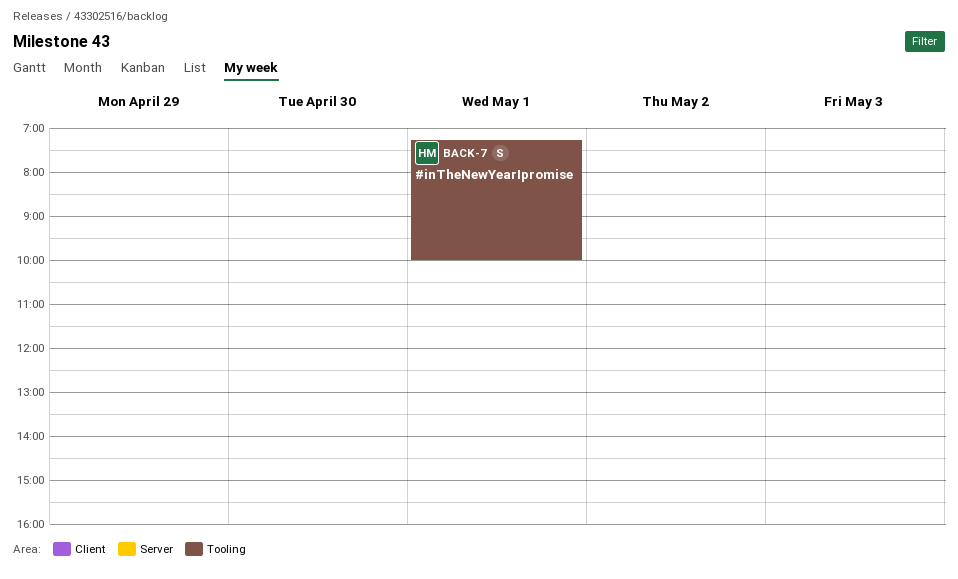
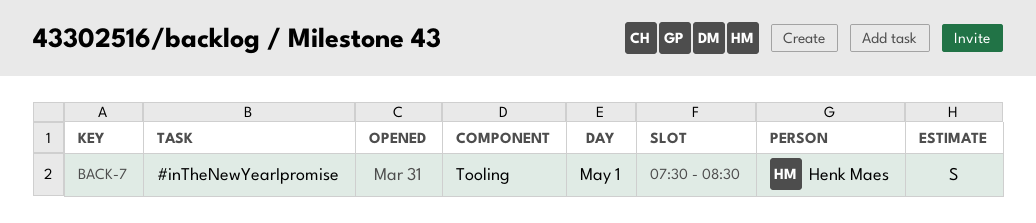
BACK-7, begins: 07:15 -> 07:30
BACK-7, ends: 10:00 -> 08:30

